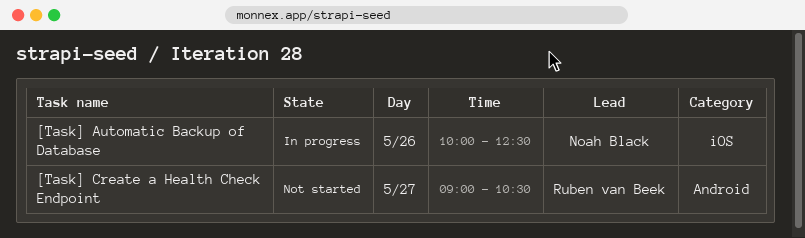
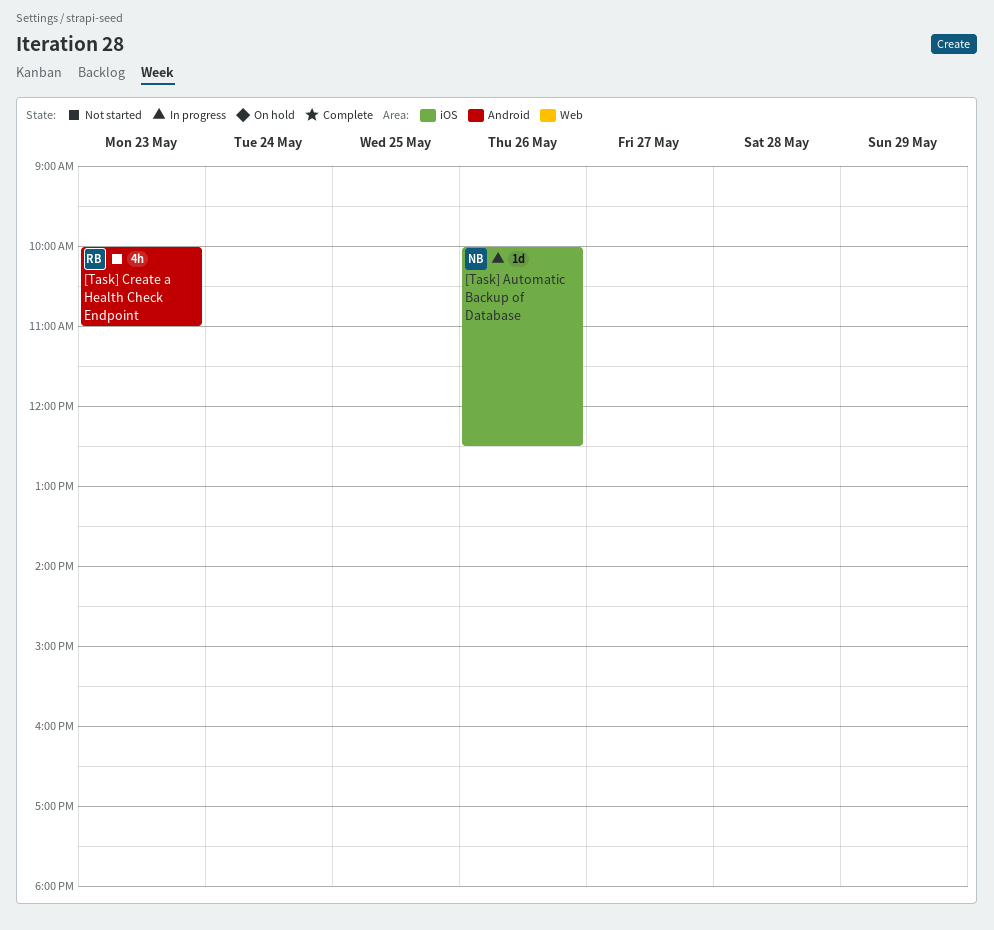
[Task] Create a Health Check Endpoint, day: May 27 -> May 23
[Task] Create a Health Check Endpoint, begins: 09:00 -> 10:00
[Task] Create a Health Check Endpoint, ends: 10:30 -> 11:00

